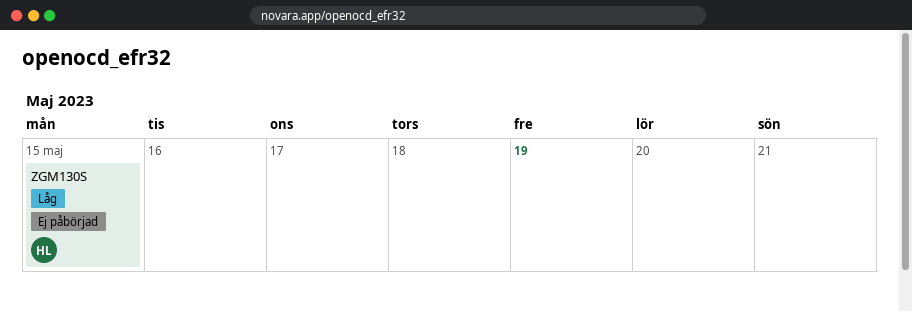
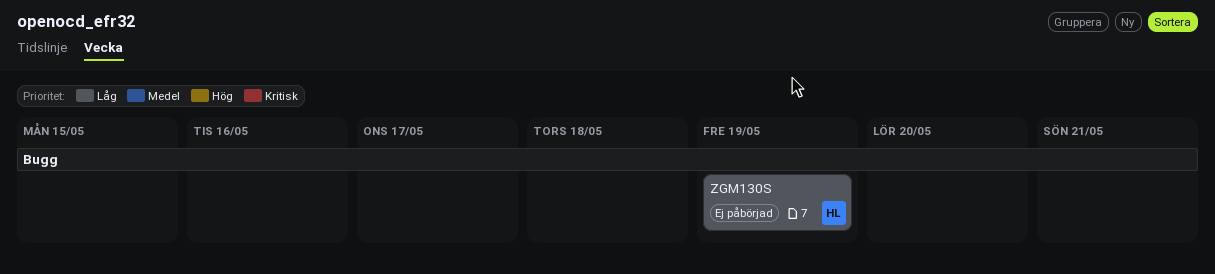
ZGM130S, due: May 15 -> May 19

